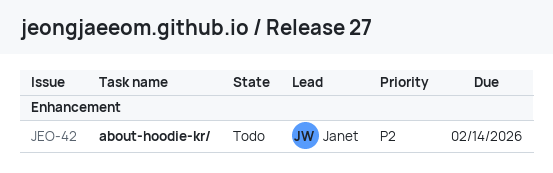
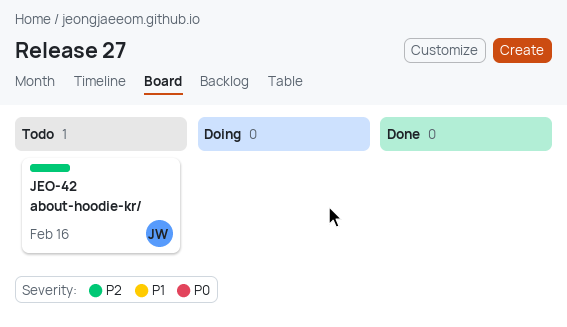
JEO-42, due: Feb 14 -> Feb 16

